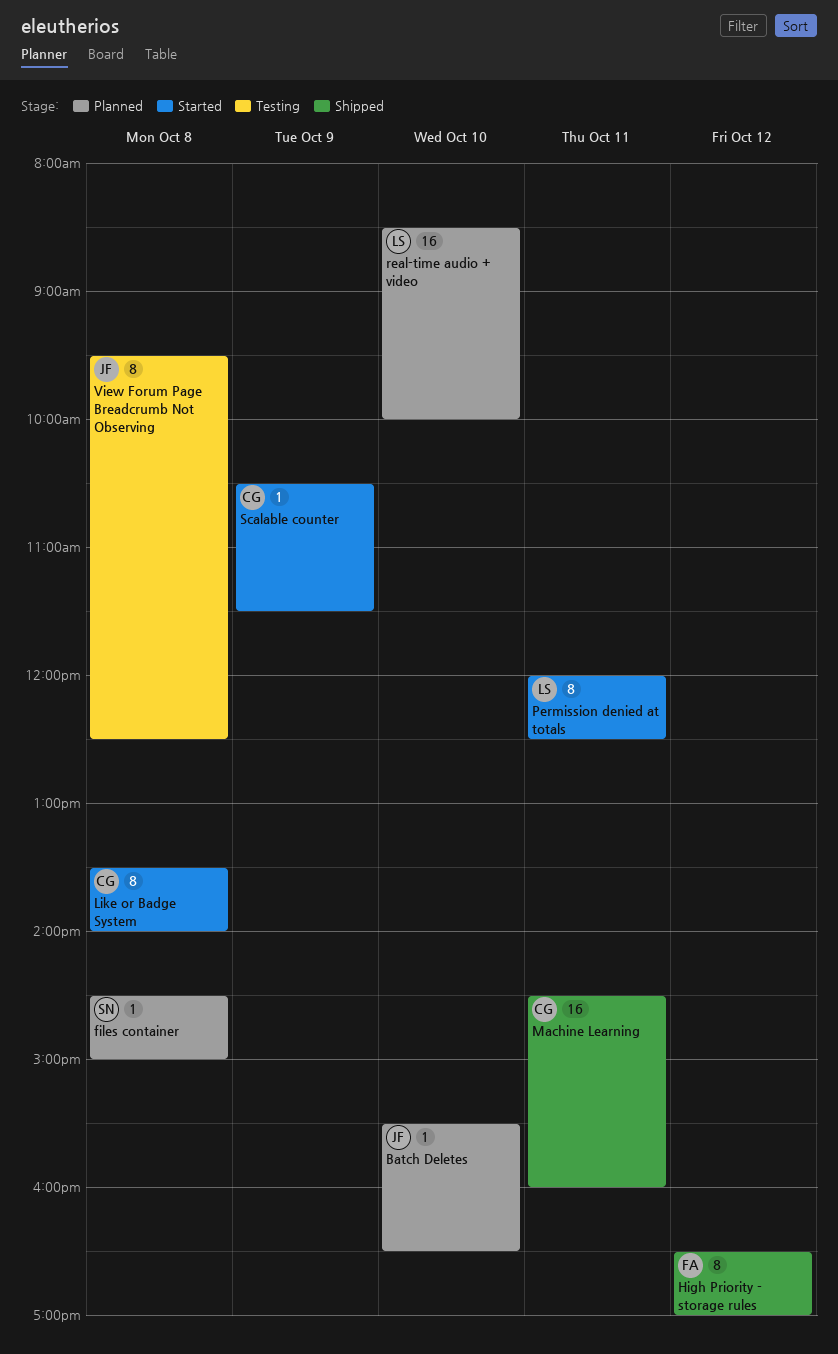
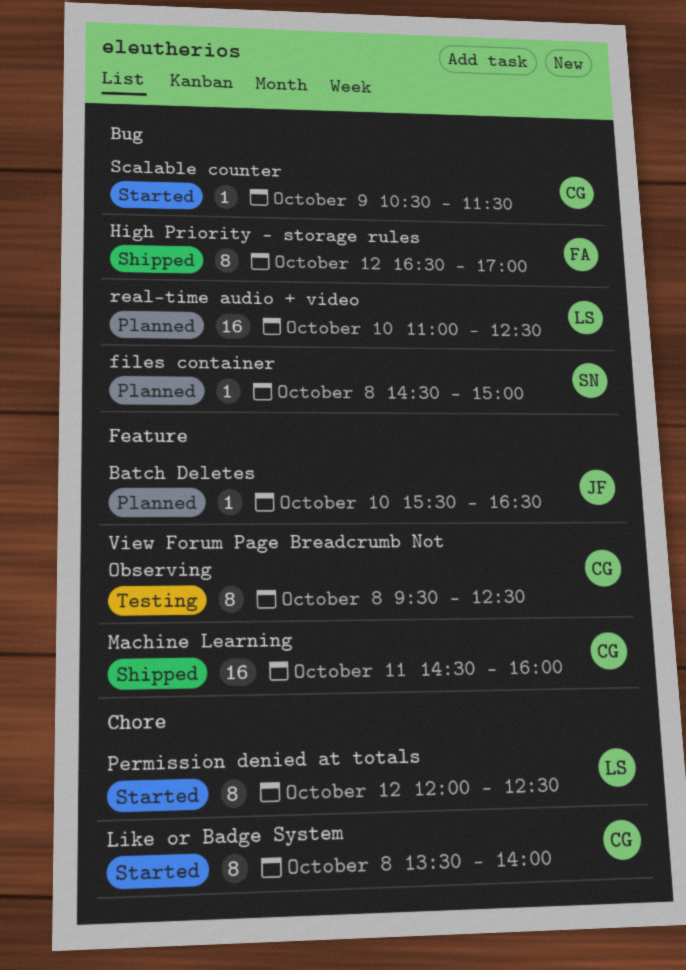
Permission denied at totals, day: Oct 11 -> Oct 12
real-time audio + video, begins: 08:30 -> 11:00
real-time audio + video, ends: 10:00 -> 12:30
View Forum Page Breadcrumb Not Observing, owner: JF -> CG

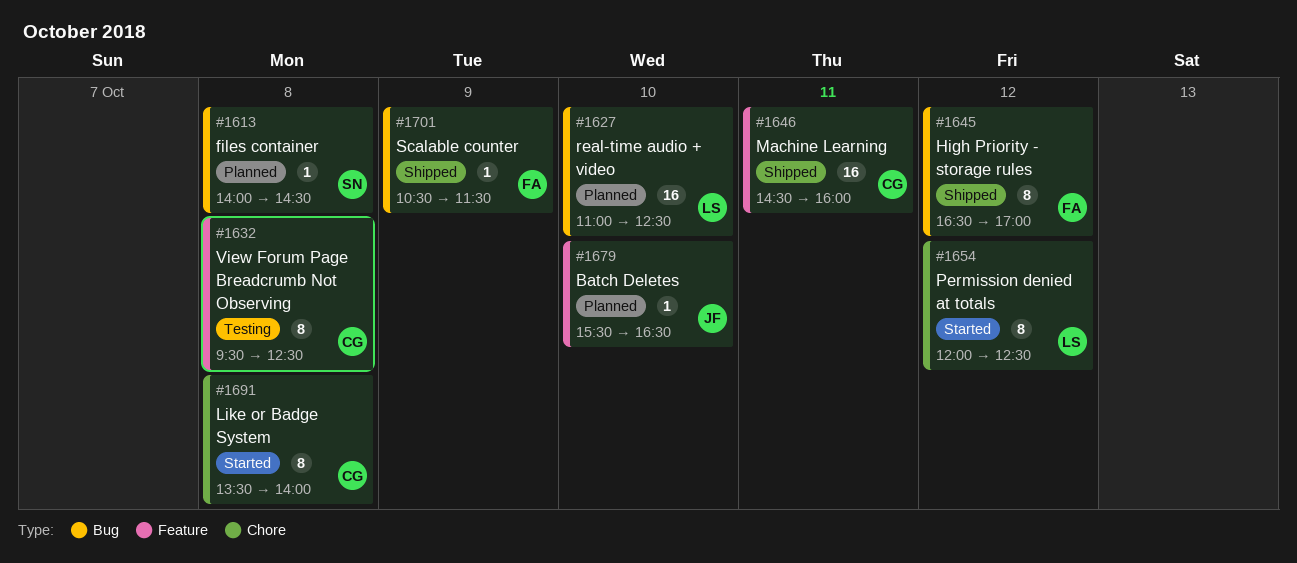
files container, begins: 14:30 -> 14:00
files container, ends: 15:00 -> 14:30
Scalable counter, status: Started -> Shipped
Scalable counter, owner: CG -> FA

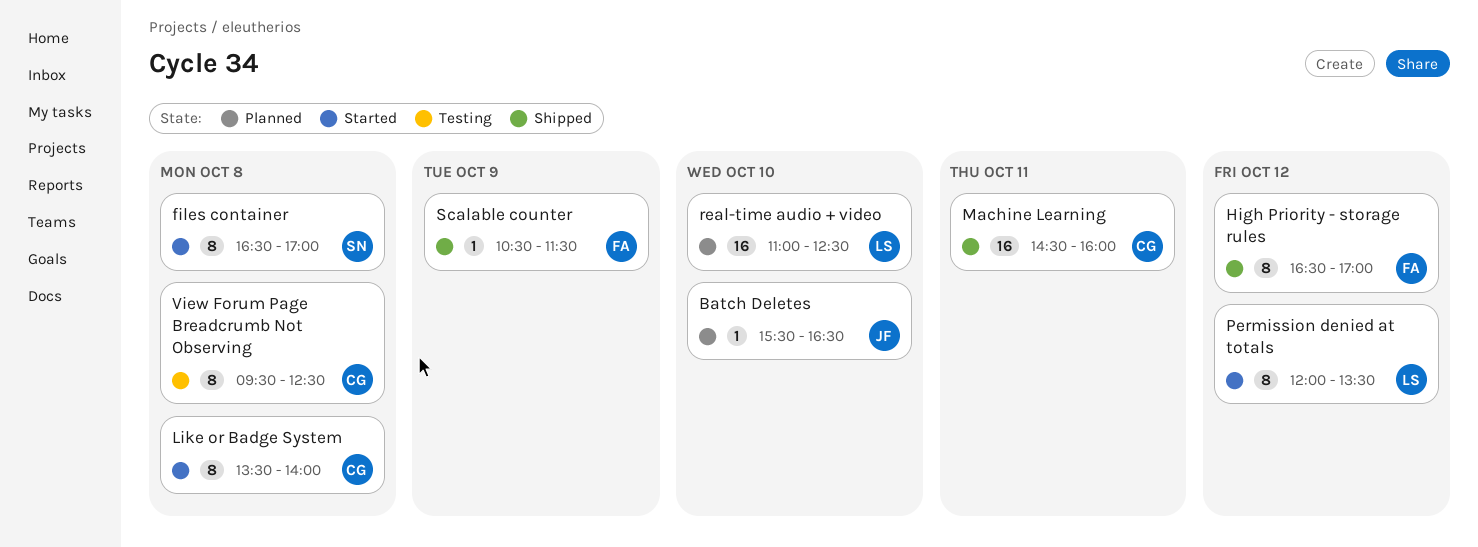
files container, status: Planned -> Started
files container, estimate: 1 -> 8
files container, begins: 14:00 -> 16:30
files container, ends: 14:30 -> 17:00
Permission denied at totals, ends: 12:30 -> 13:30

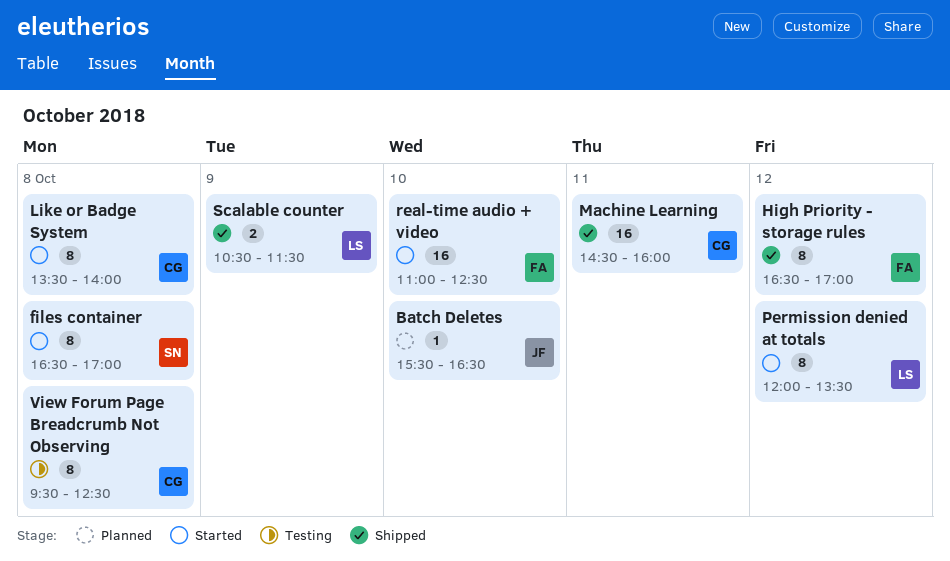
real-time audio + video, status: Planned -> Started
real-time audio + video, owner: LS -> FA
Scalable counter, owner: FA -> LS
Scalable counter, estimate: 1 -> 2

